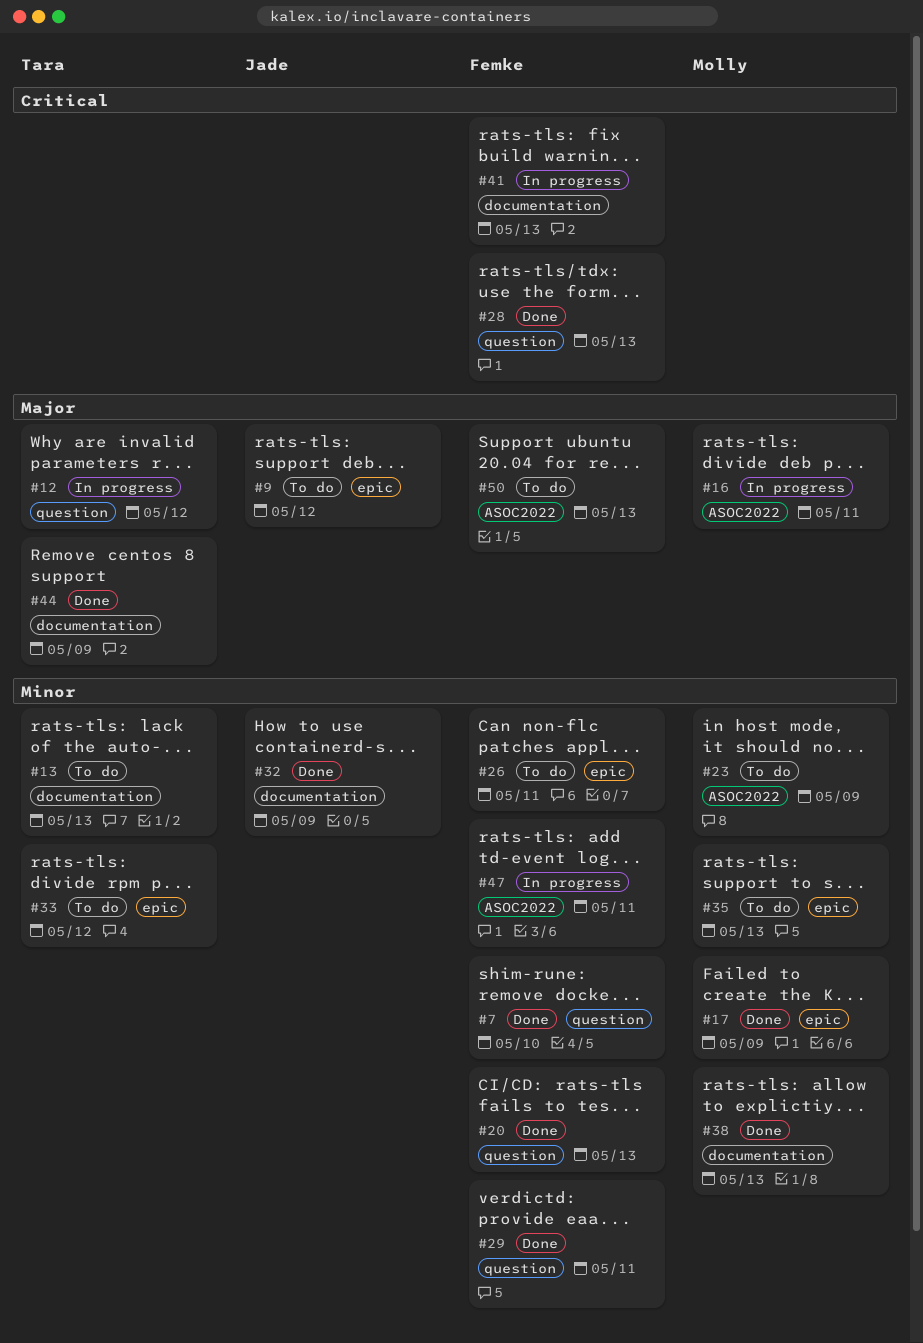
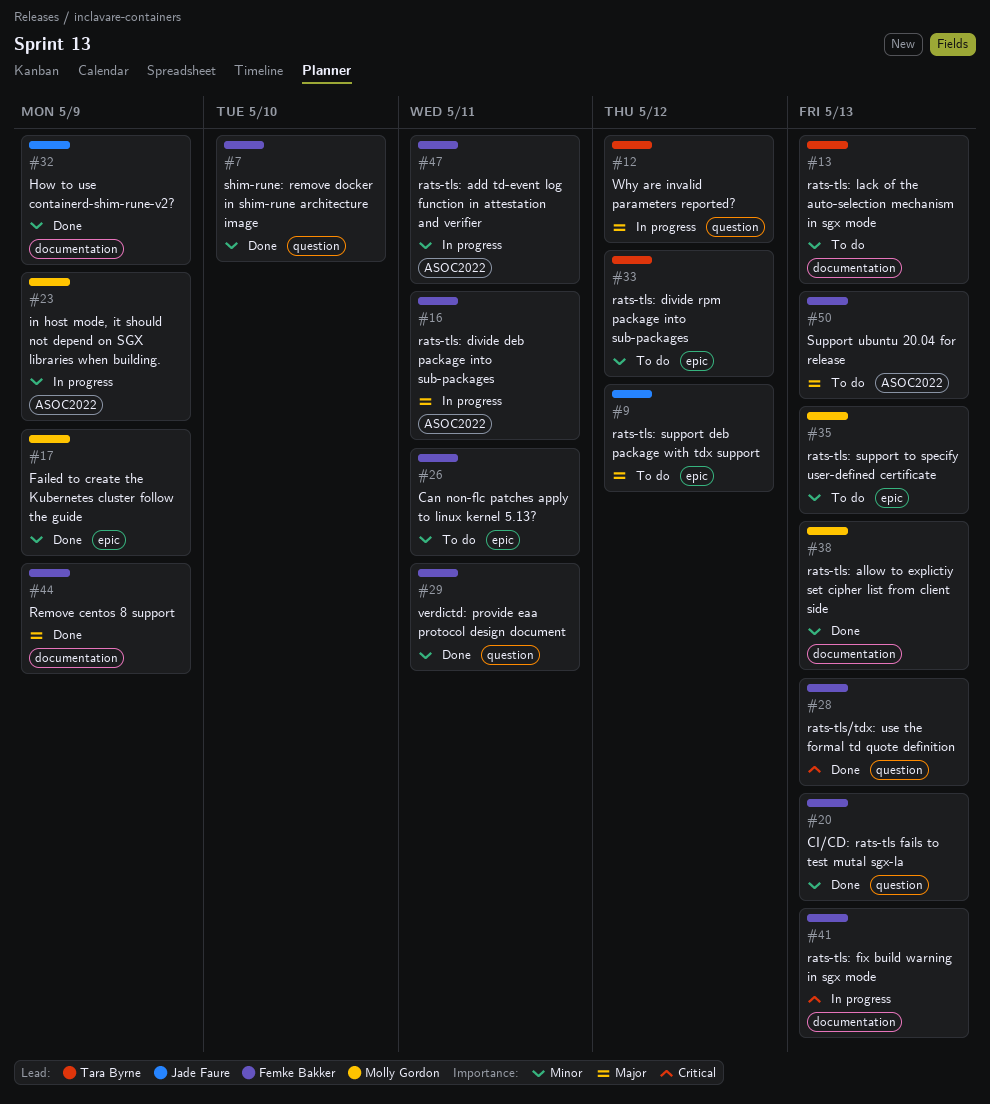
#16, owner: Molly Gordon -> Femke Bakker
#23, status: To do -> In progress
#44, owner: Tara Byrne -> Femke Bakker

